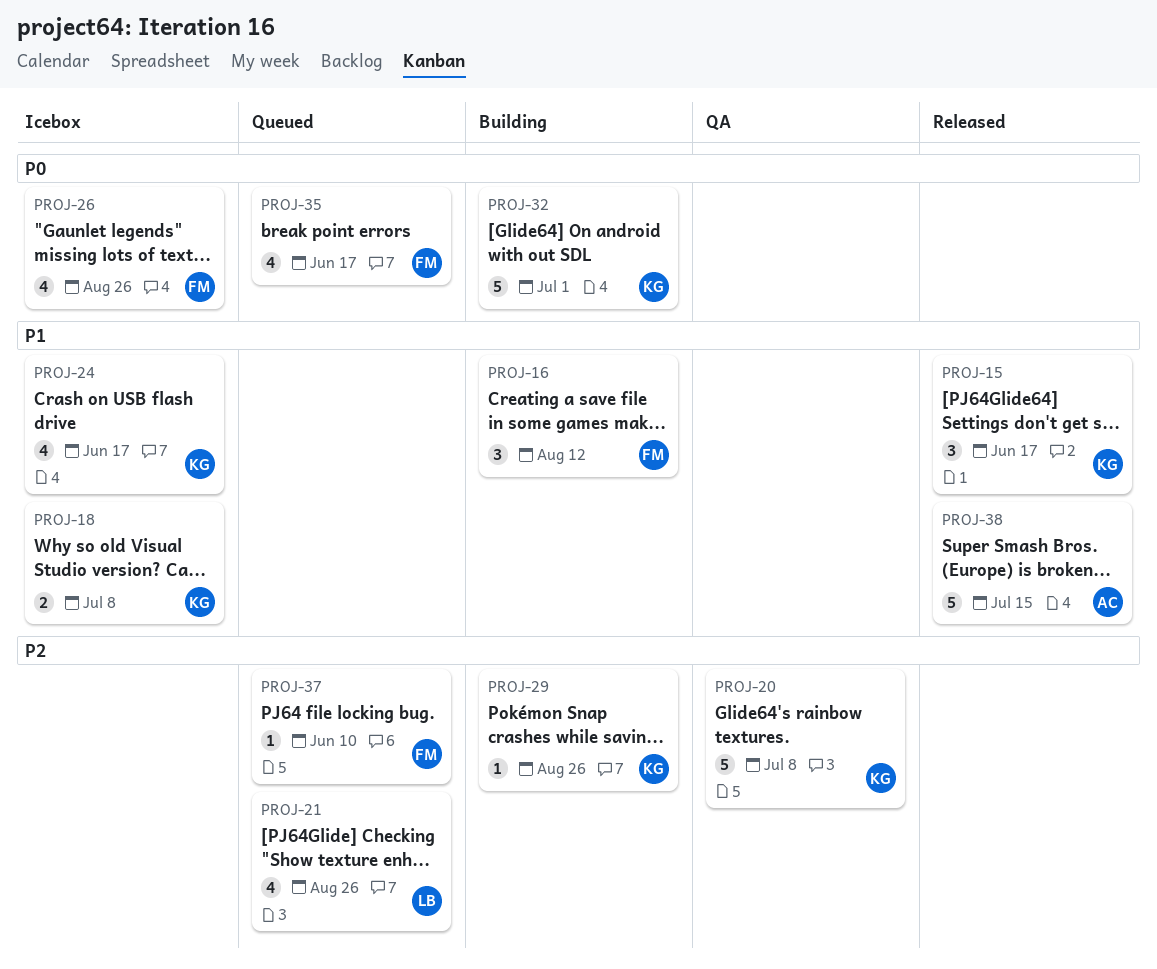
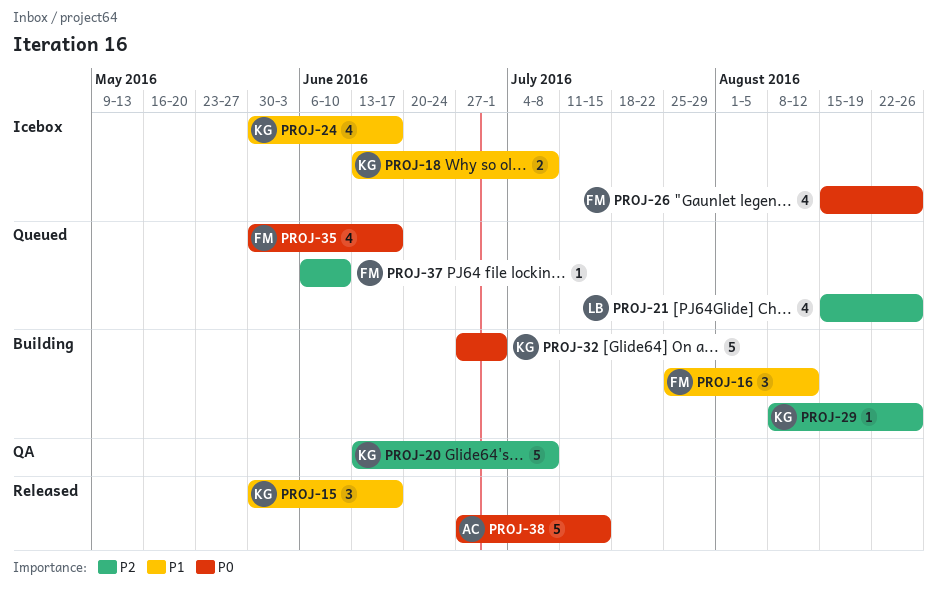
PROJ-38, priority: P1 -> P0

